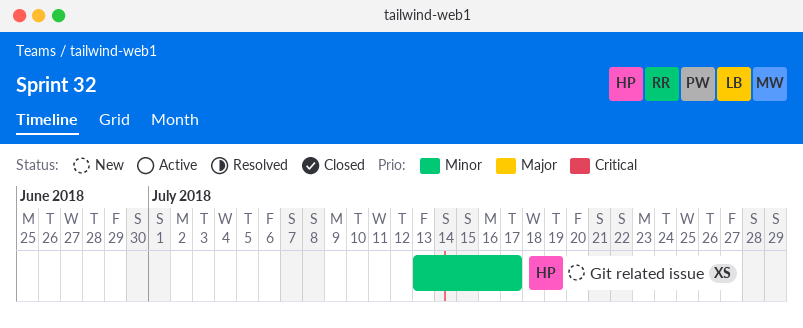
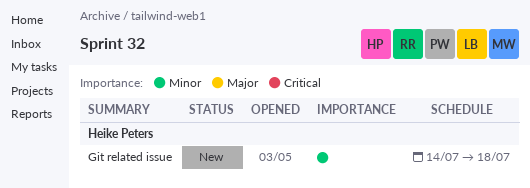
Git related issue, start: Jul 13 -> Jul 14
Git related issue, due: Jul 17 -> Jul 18

